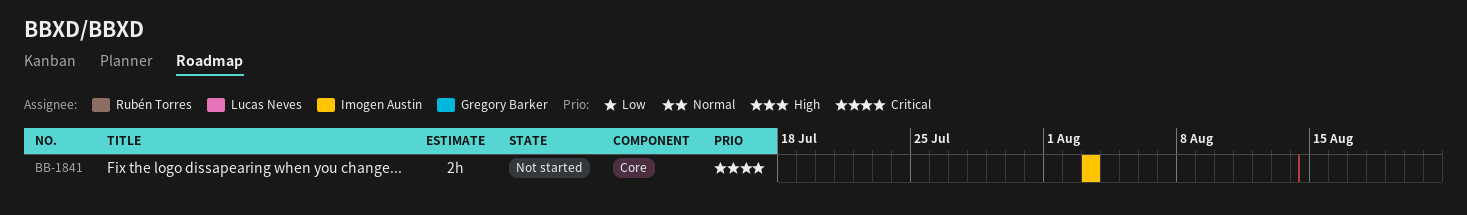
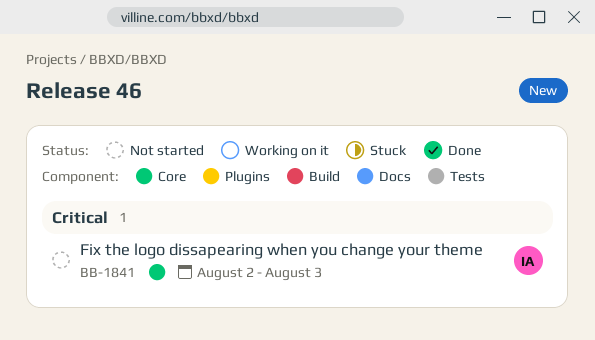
BB-1841, start: Aug 3 -> Aug 2

